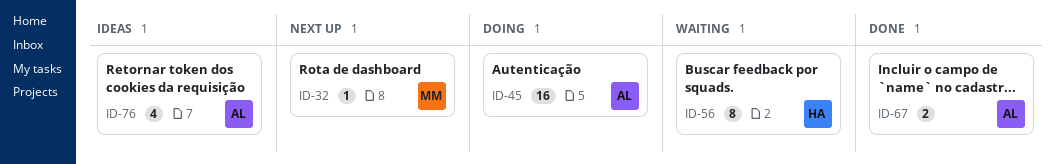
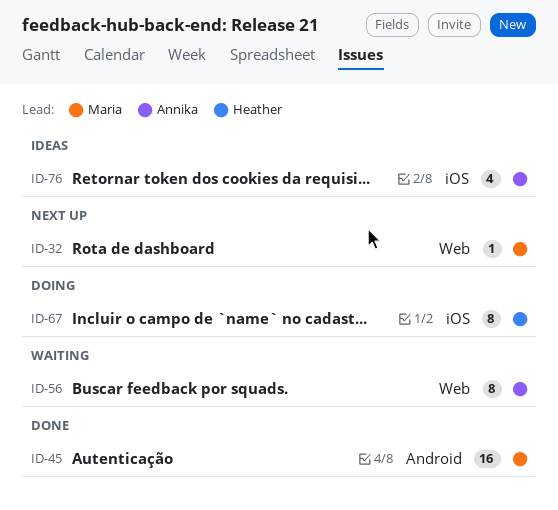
ID-45, status: Doing -> Done
ID-45, owner: Annika -> Maria
ID-56, owner: Heather -> Annika
ID-67, status: Done -> Doing
ID-67, owner: Annika -> Heather
ID-67, estimate: 2 -> 8

